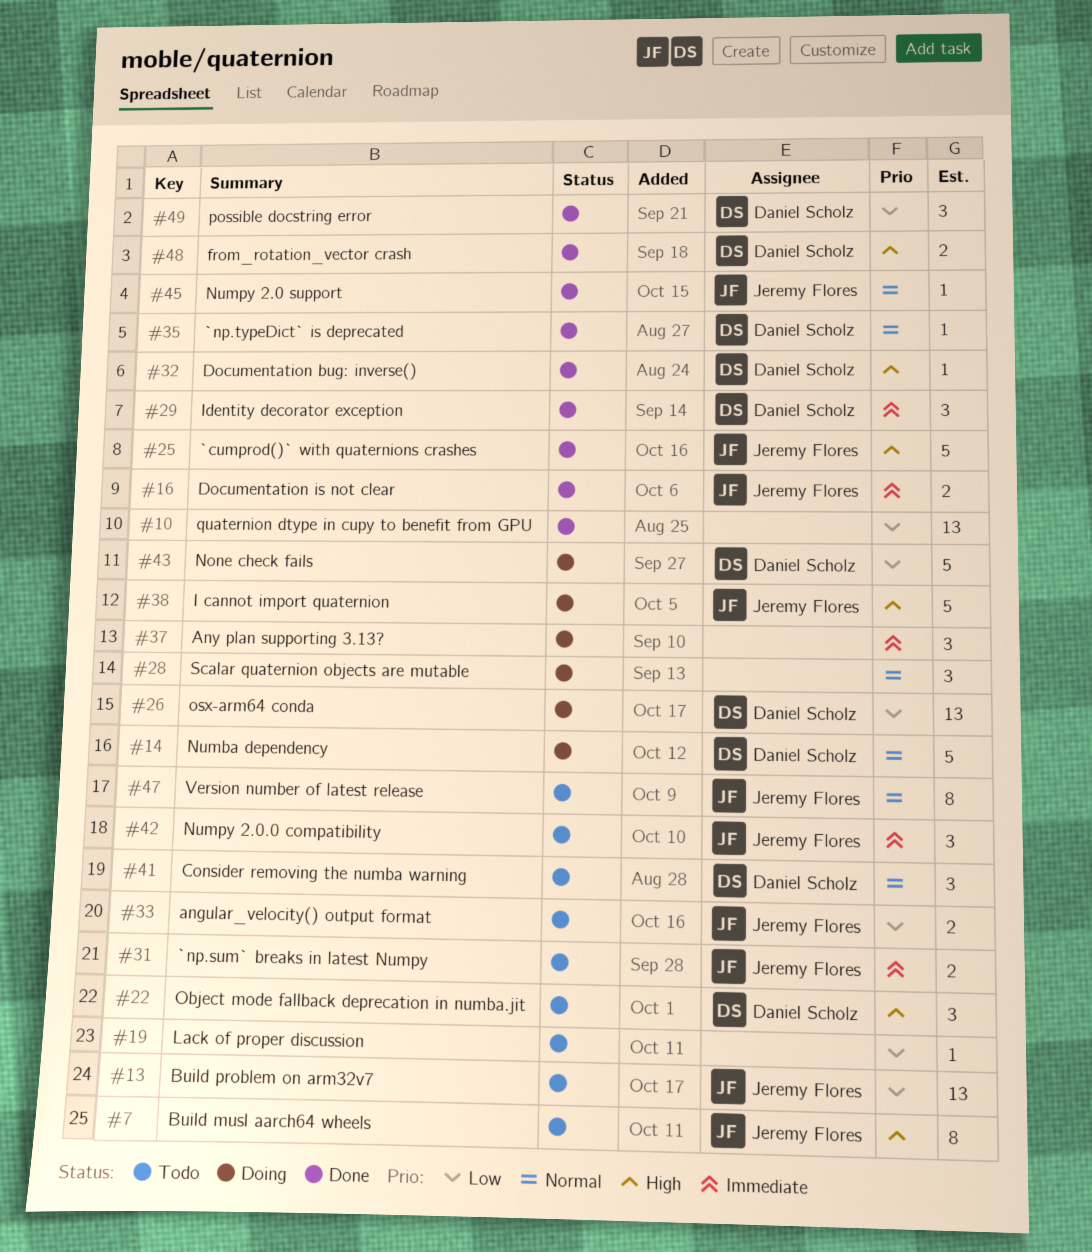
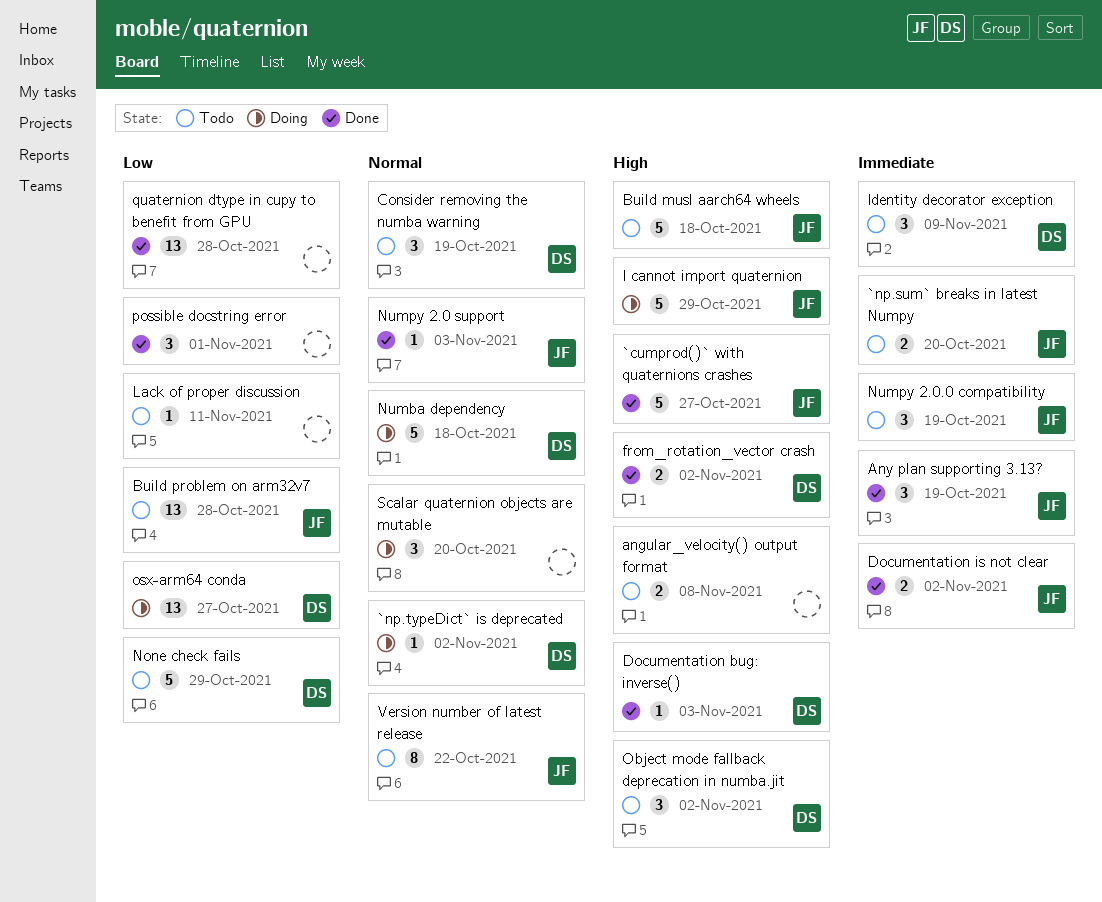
`np.typeDict` is deprecated, status: Done -> Doing
angular_velocity() output format, owner: Jeremy Flores -> none
angular_velocity() output format, priority: Low -> High
Any plan supporting 3.13?, status: Doing -> Done
Any plan supporting 3.13?, owner: none -> Jeremy Flores
Build musl aarch64 wheels, estimate: 8 -> 5
Identity decorator exception, status: Done -> Todo
None check fails, status: Doing -> Todo
possible docstring error, owner: Daniel Scholz -> none

